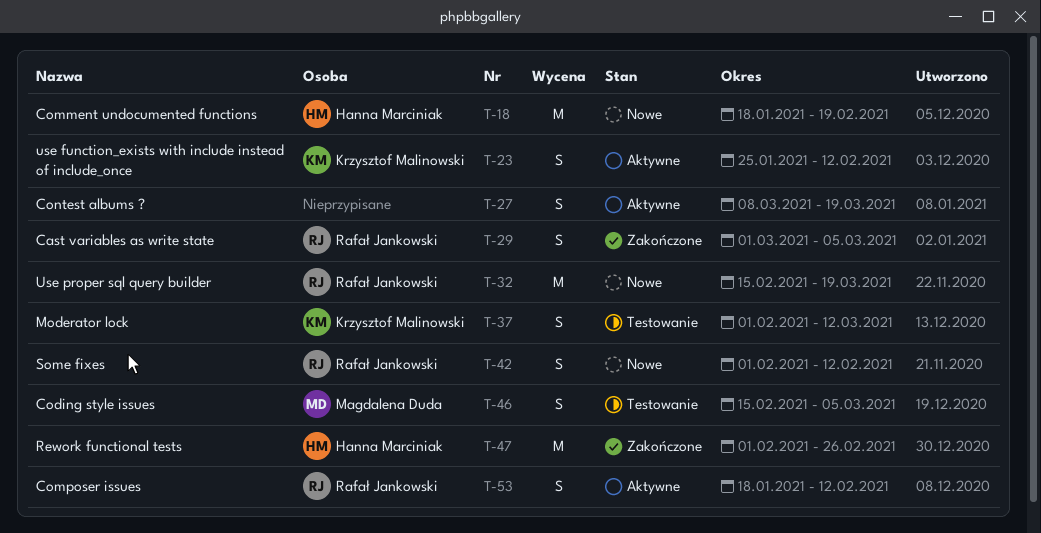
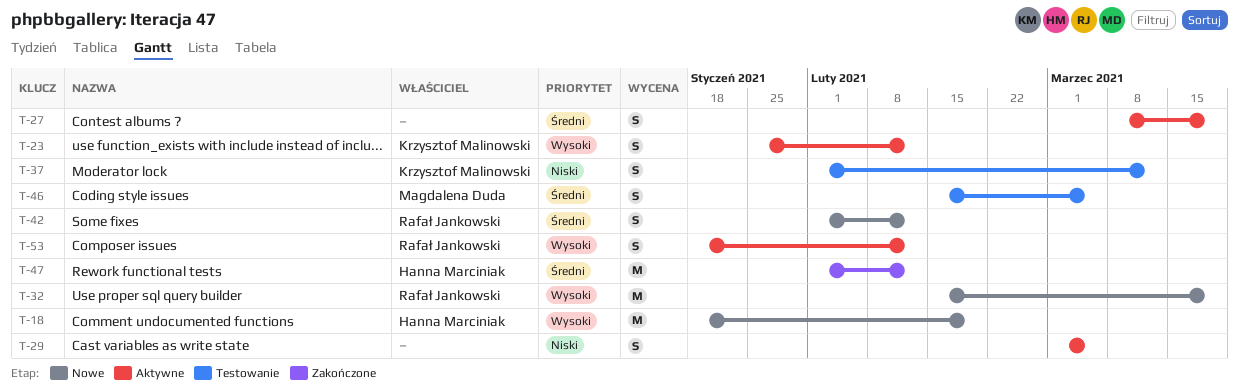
T-29, status: Zakończone -> Aktywne
T-29, owner: Rafał Jankowski -> none
T-47, due: Feb 26 -> Feb 12

